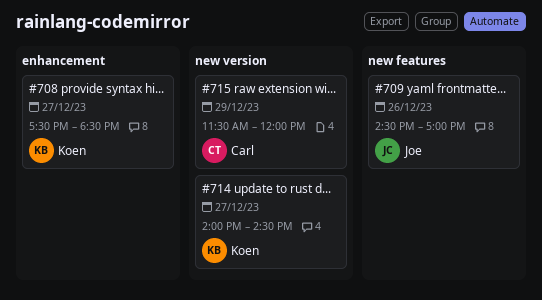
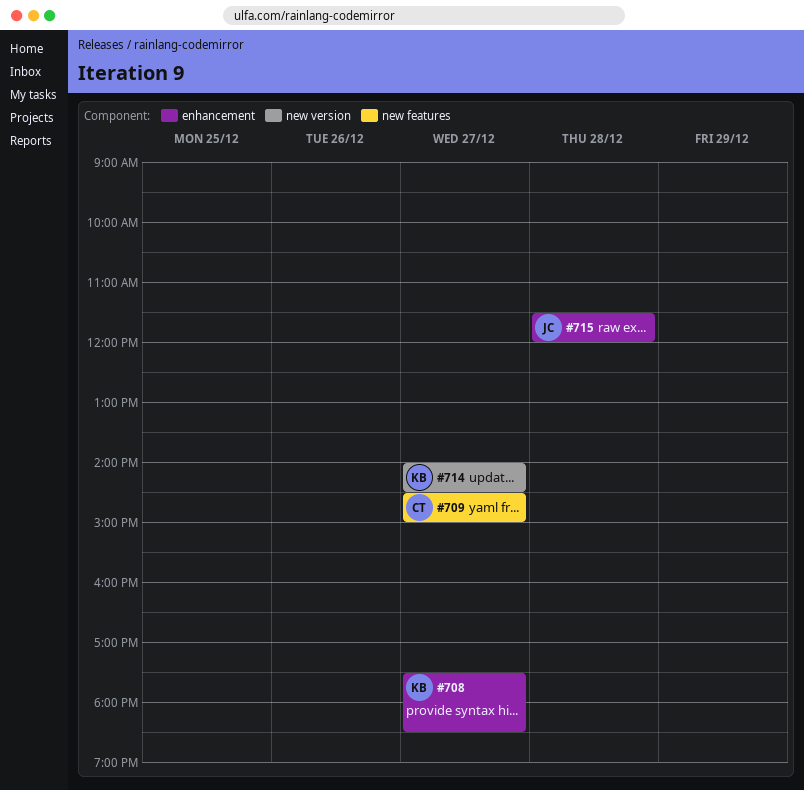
#709, owner: Joe -> Carl
#709, day: Dec 26 -> Dec 27
#709, ends: 17:00 -> 15:00
#715, owner: Carl -> Joe
#715, label: new version -> enhancement
#715, day: Dec 29 -> Dec 28

